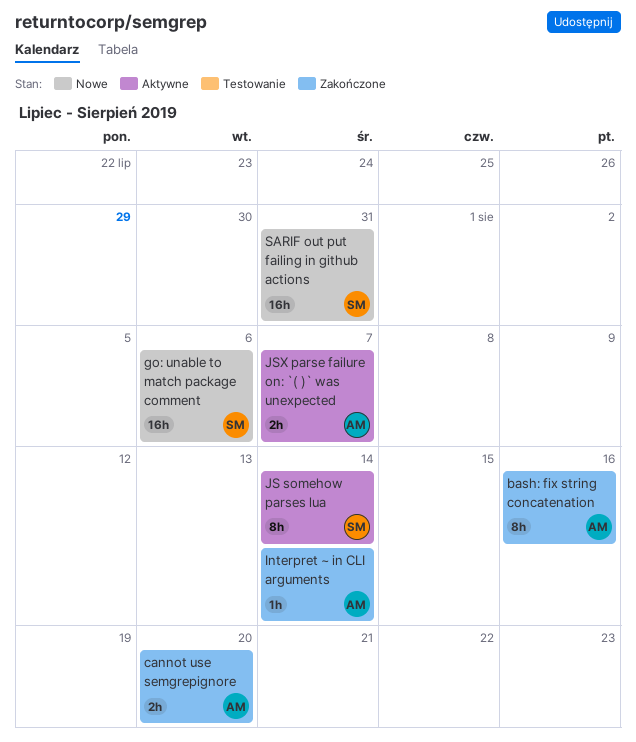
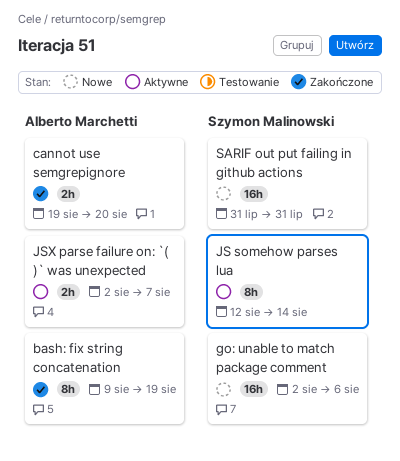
bash: fix string concatenation, due: Aug 16 -> Aug 19
Interpret ~ in CLI arguments: present -> none

